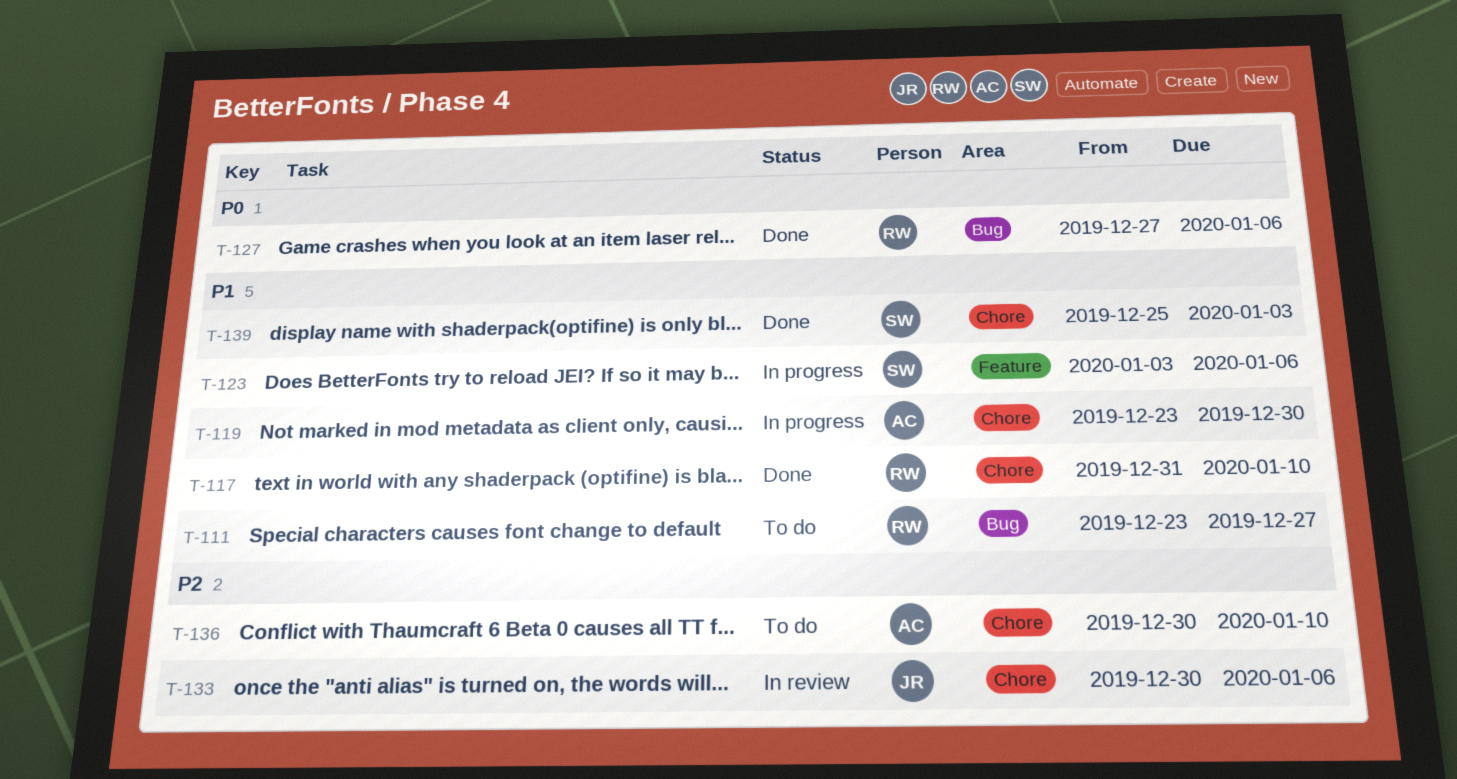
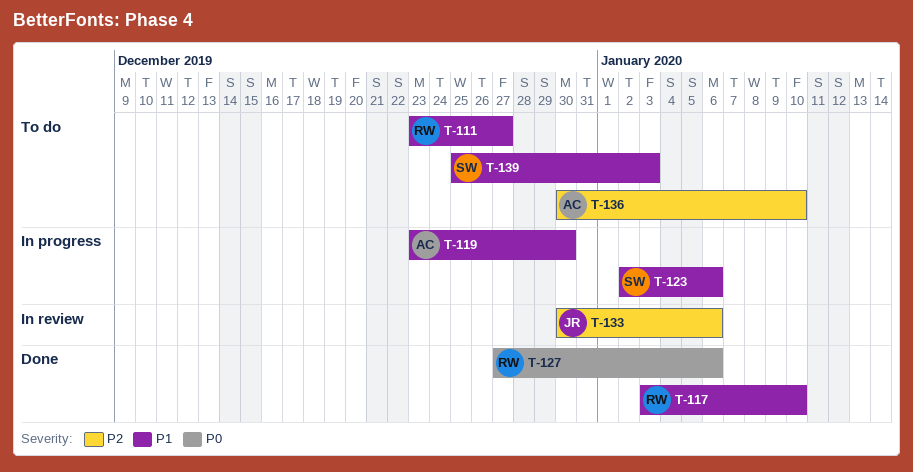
T-117, start: Dec 31 -> Jan 3
T-123, start: Jan 3 -> Jan 2
T-139, status: Done -> To do

